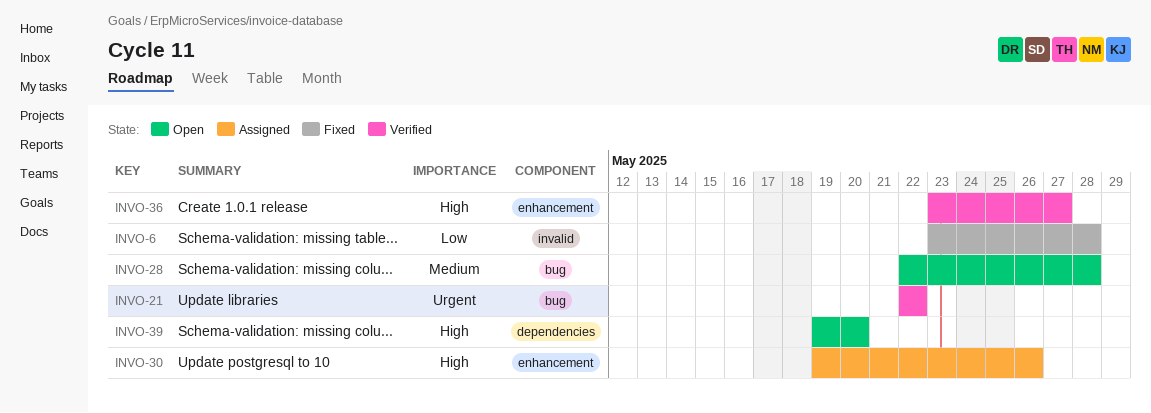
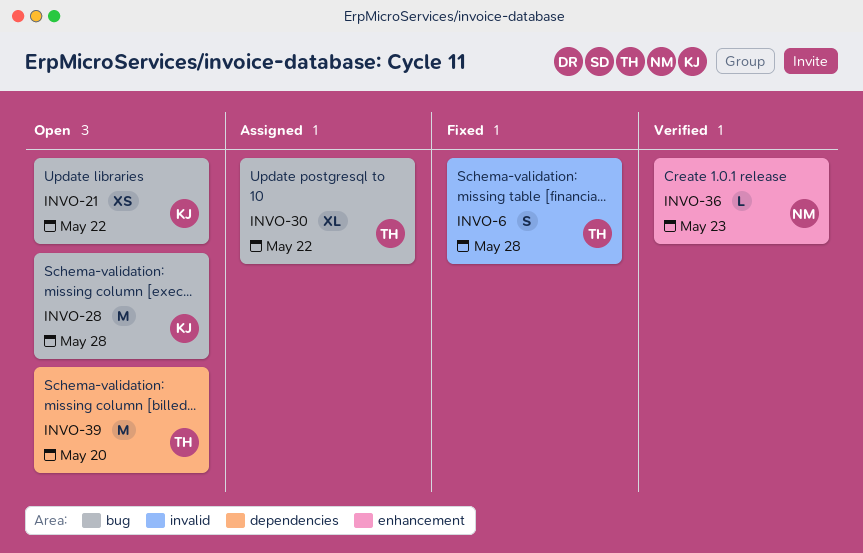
INVO-21, status: Verified -> Open
INVO-30, label: enhancement -> bug
INVO-30, due: May 26 -> May 22
INVO-36, due: May 27 -> May 23

